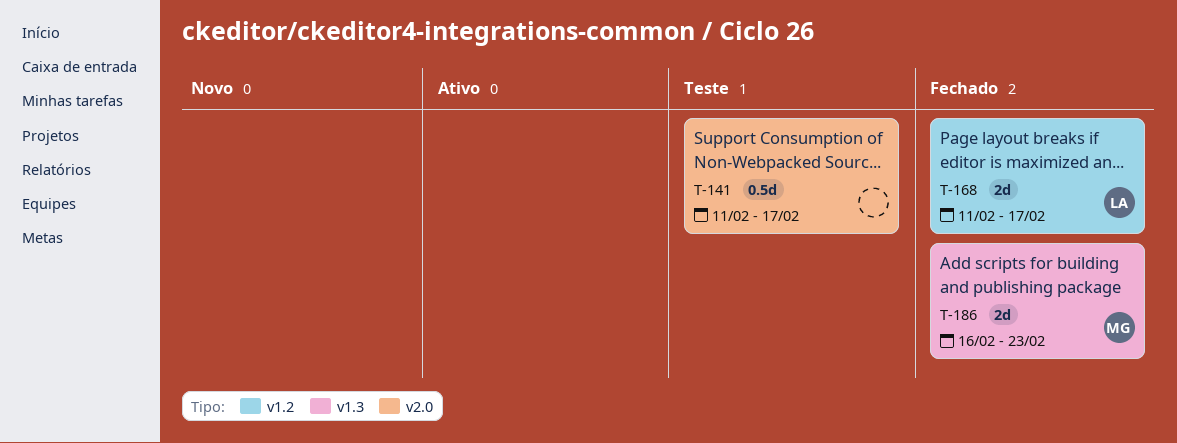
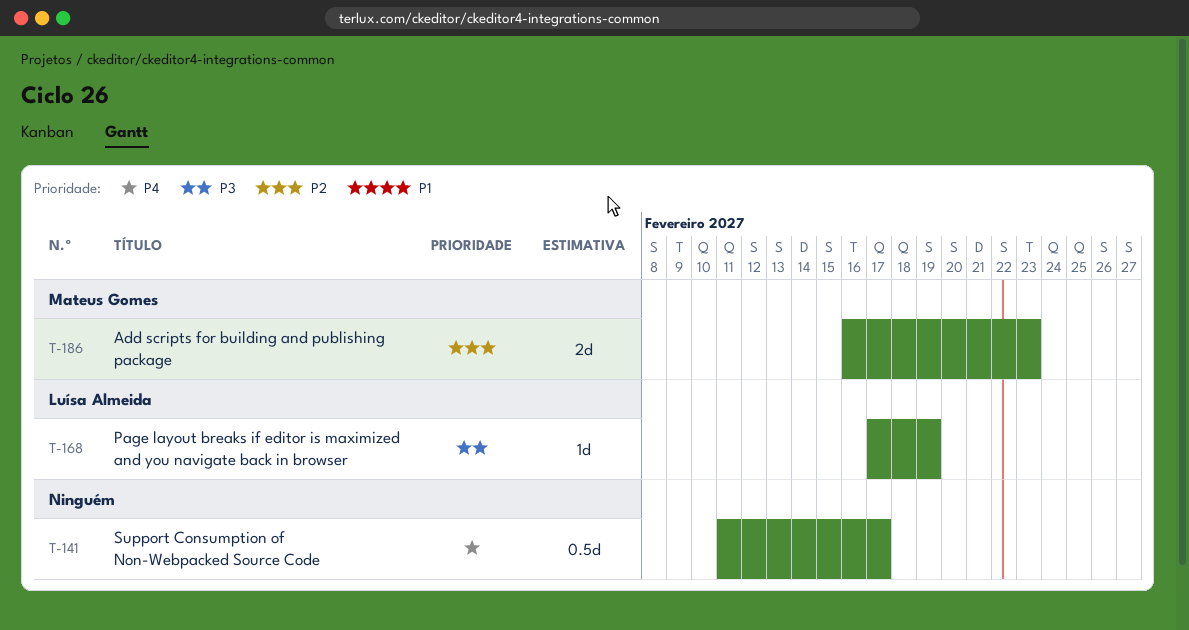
T-168, estimate: 2d -> 1d
T-168, start: Feb 11 -> Feb 17
T-168, due: Feb 17 -> Feb 19

